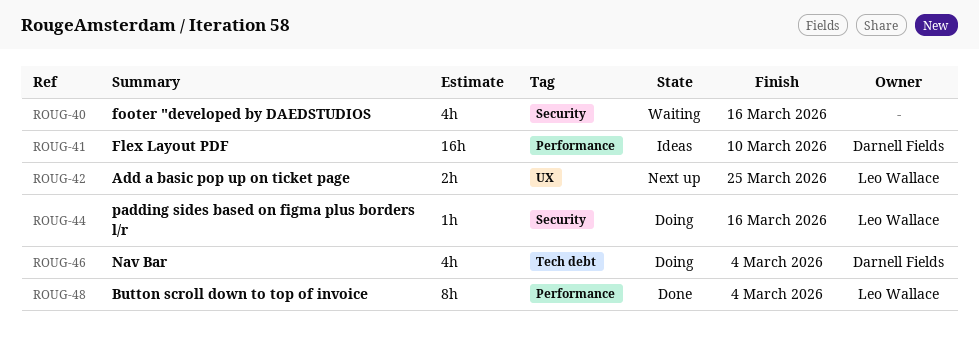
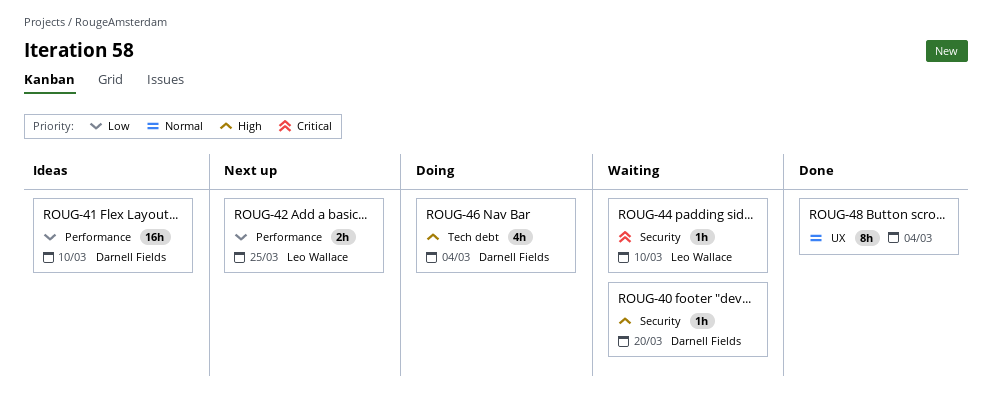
ROUG-40, owner: none -> Darnell Fields
ROUG-40, estimate: 4h -> 1h
ROUG-40, due: Mar 16 -> Mar 20
ROUG-42, label: UX -> Performance
ROUG-44, status: Doing -> Waiting
ROUG-44, due: Mar 16 -> Mar 10
ROUG-48, owner: Leo Wallace -> none
ROUG-48, label: Performance -> UX

